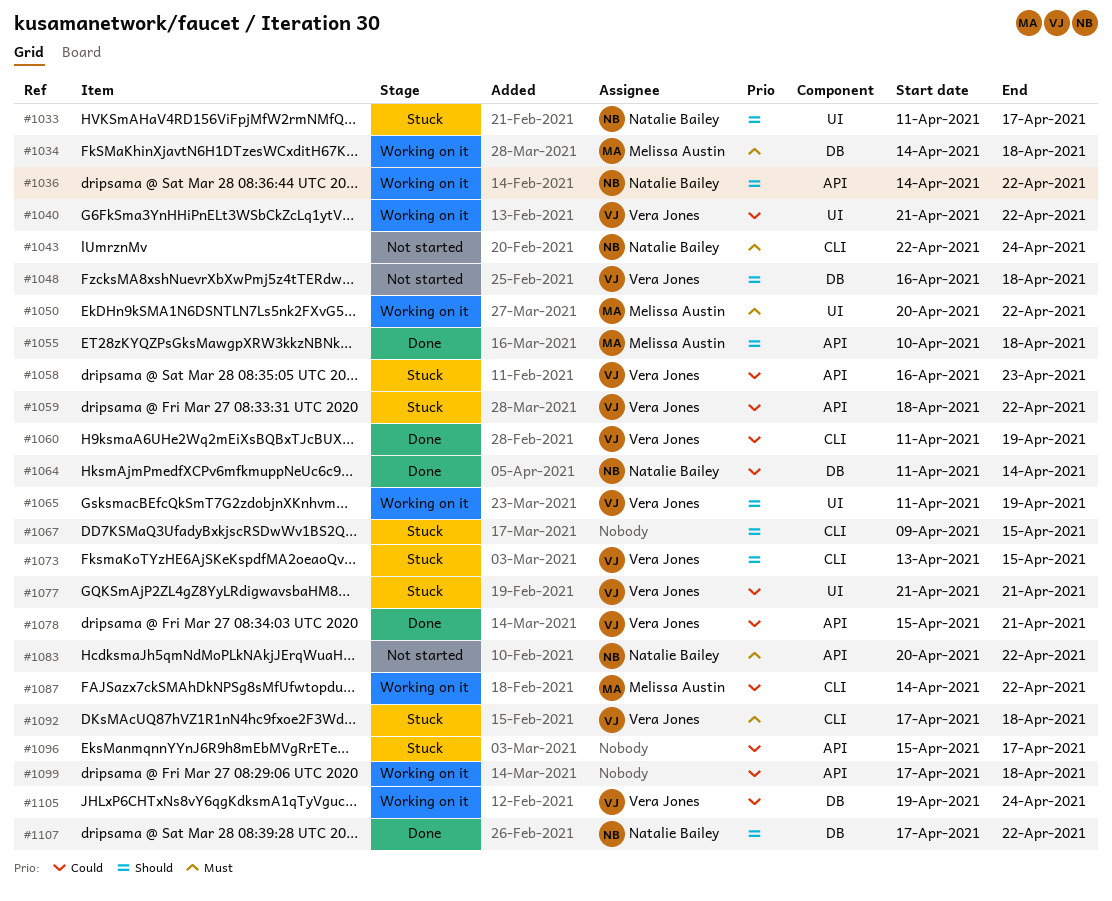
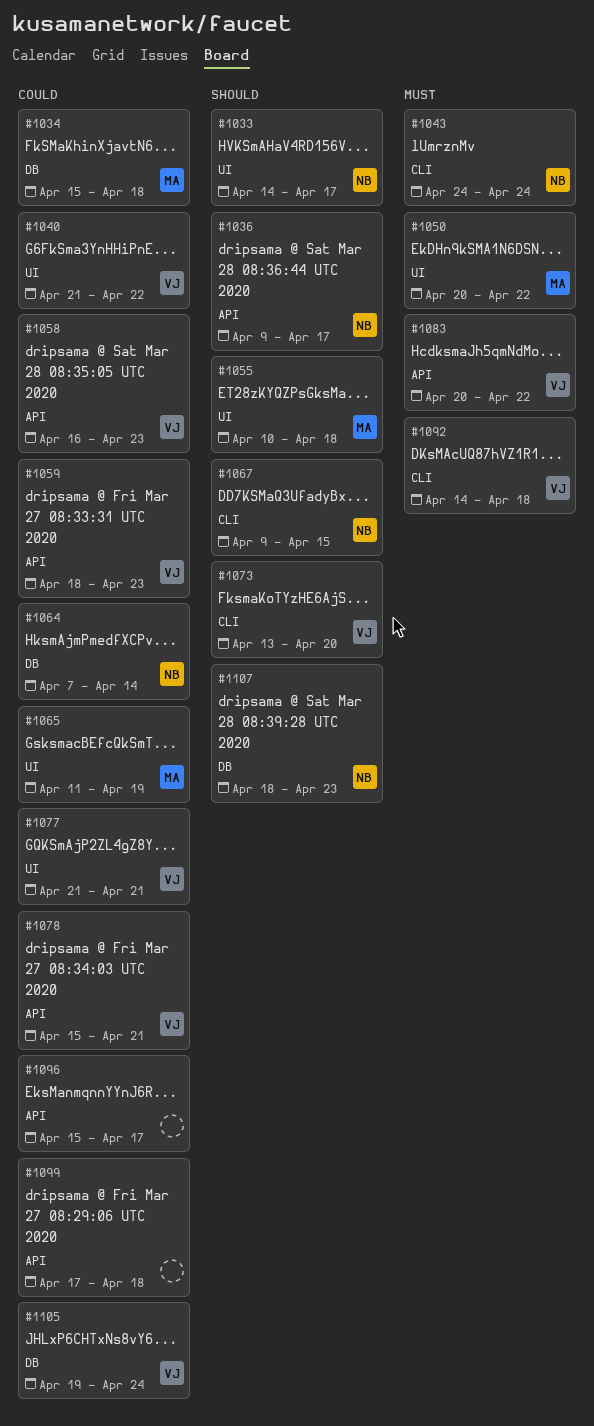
#1033, start: Apr 11 -> Apr 14
#1034, priority: Must -> Could
#1034, start: Apr 14 -> Apr 15
#1036, start: Apr 14 -> Apr 9
#1036, due: Apr 22 -> Apr 17
#1043, start: Apr 22 -> Apr 24
#1048: present -> none
#1055, label: API -> UI
#1059, due: Apr 22 -> Apr 23
#1060: present -> none
#1064, start: Apr 11 -> Apr 7
#1065, owner: Vera Jones -> Melissa Austin
#1065, priority: Should -> Could
#1067, owner: none -> Natalie Bailey
#1073, due: Apr 15 -> Apr 20
#1083, owner: Natalie Bailey -> Vera Jones
#1087: present -> none
#1092, start: Apr 17 -> Apr 14
#1107, start: Apr 17 -> Apr 18
#1107, due: Apr 22 -> Apr 23

